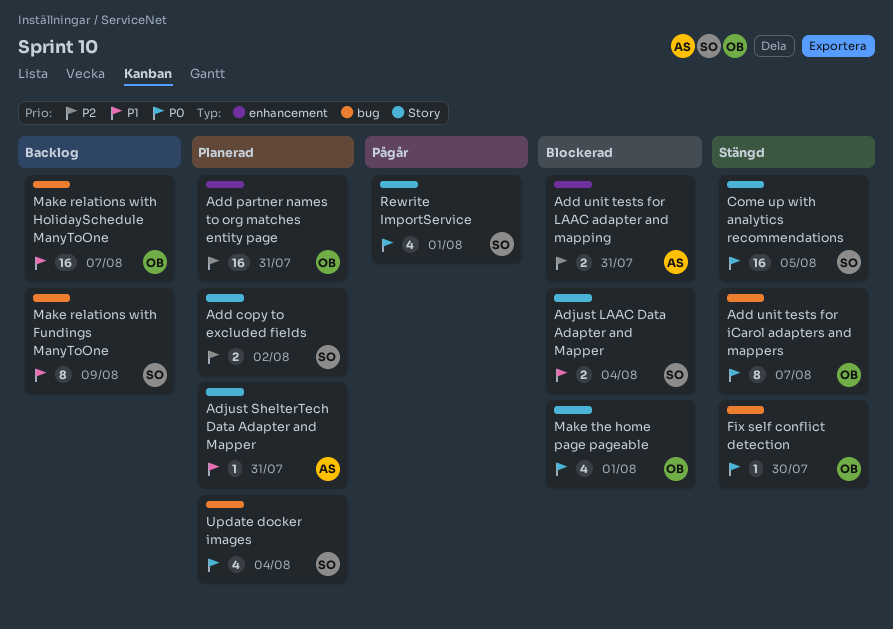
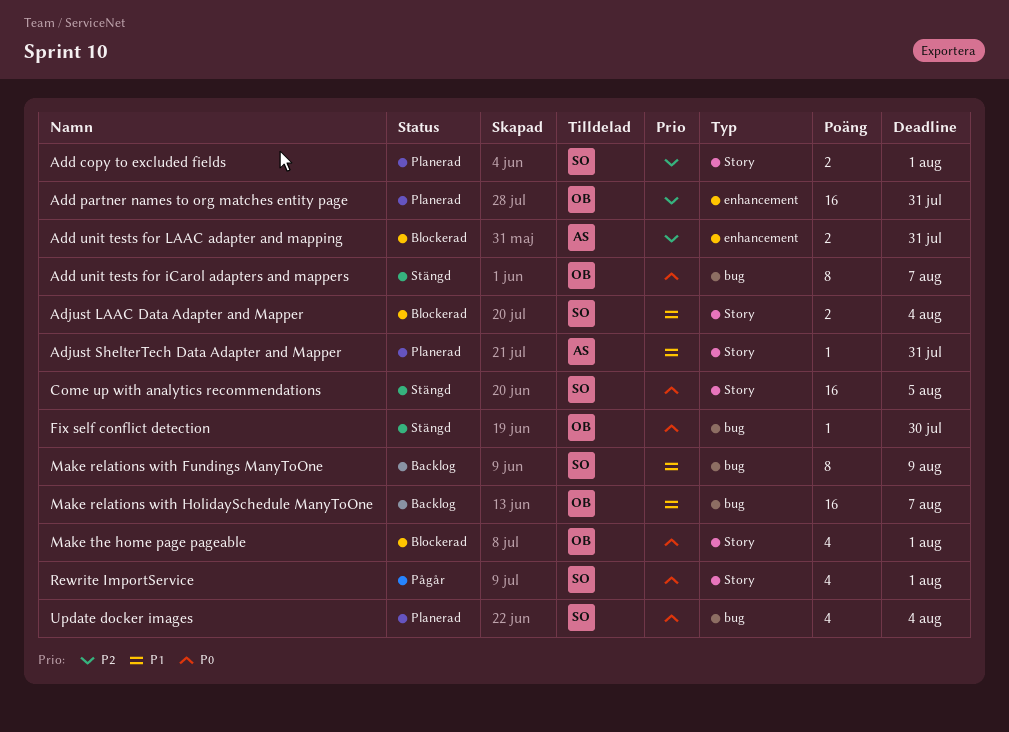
Add copy to excluded fields, due: Aug 2 -> Aug 1

